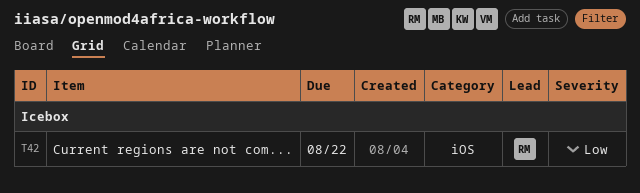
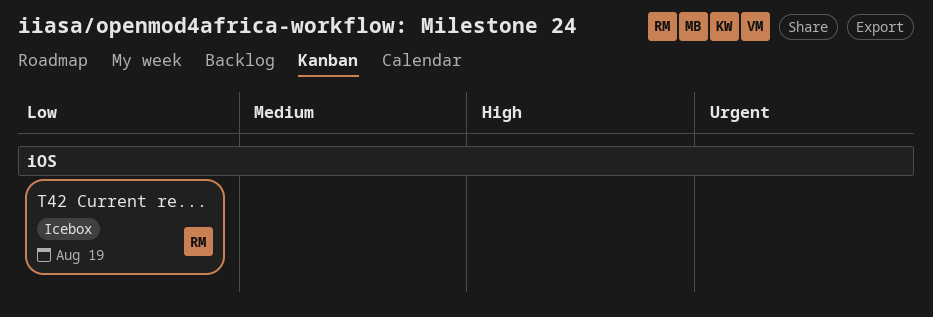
T42, due: Aug 22 -> Aug 19

